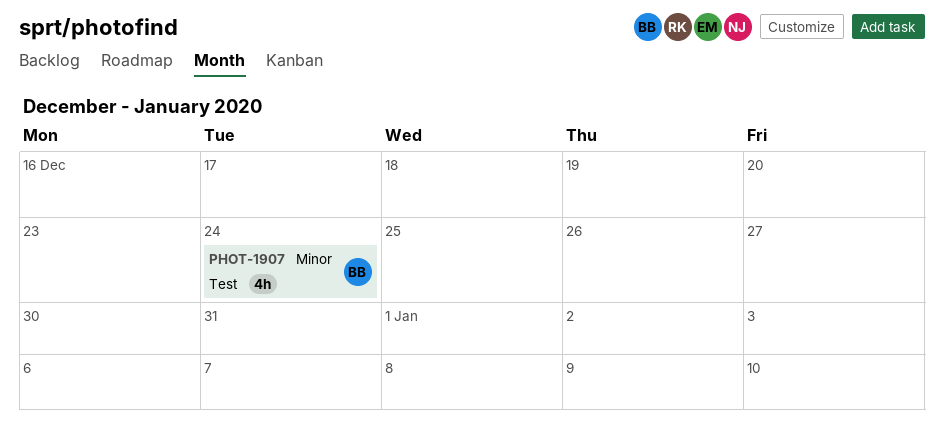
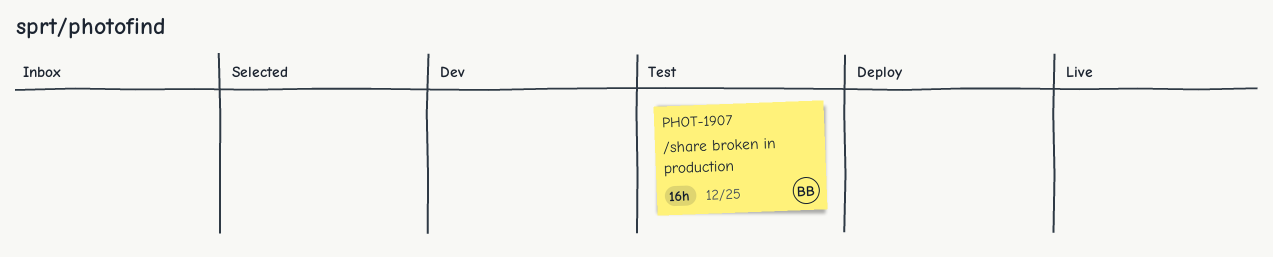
PHOT-1907, estimate: 4h -> 16h
PHOT-1907, due: Dec 24 -> Dec 25

